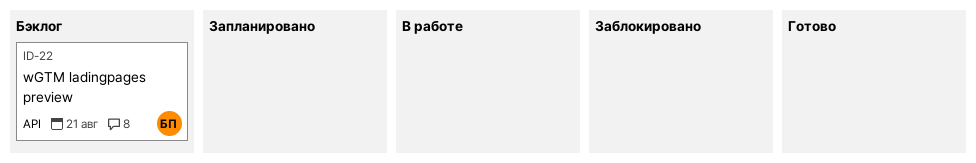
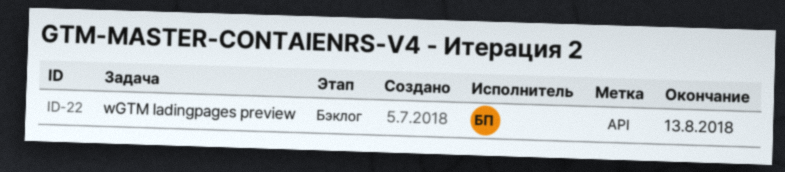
ID-22, due: Aug 21 -> Aug 13

